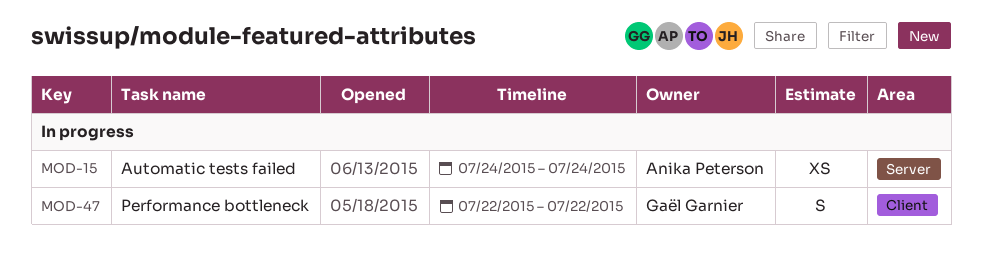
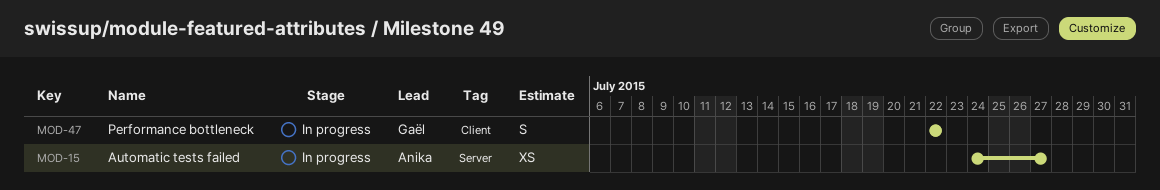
MOD-15, due: Jul 24 -> Jul 27

